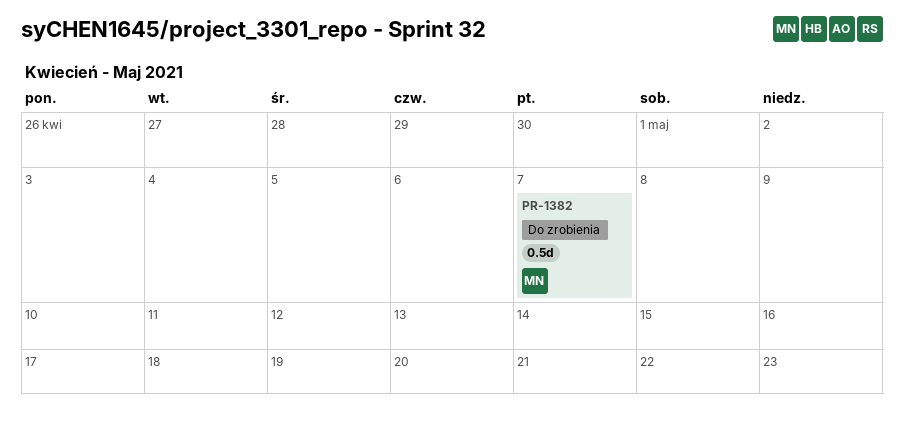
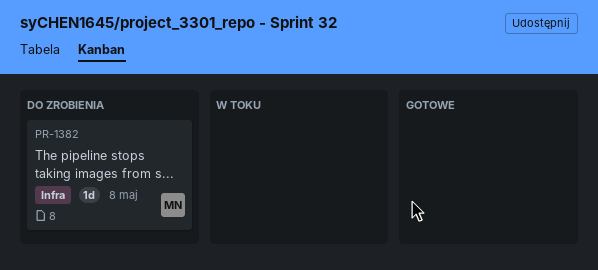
PR-1382, estimate: 0.5d -> 1d
PR-1382, due: May 7 -> May 8

